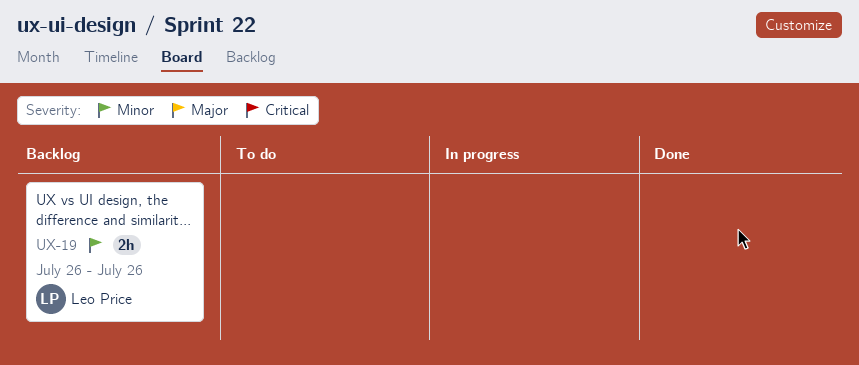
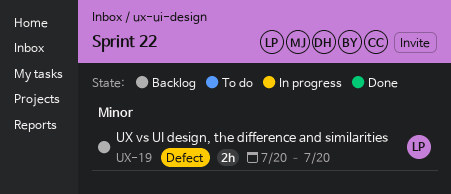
UX-19, start: Jul 26 -> Jul 20
UX-19, due: Jul 26 -> Jul 20

